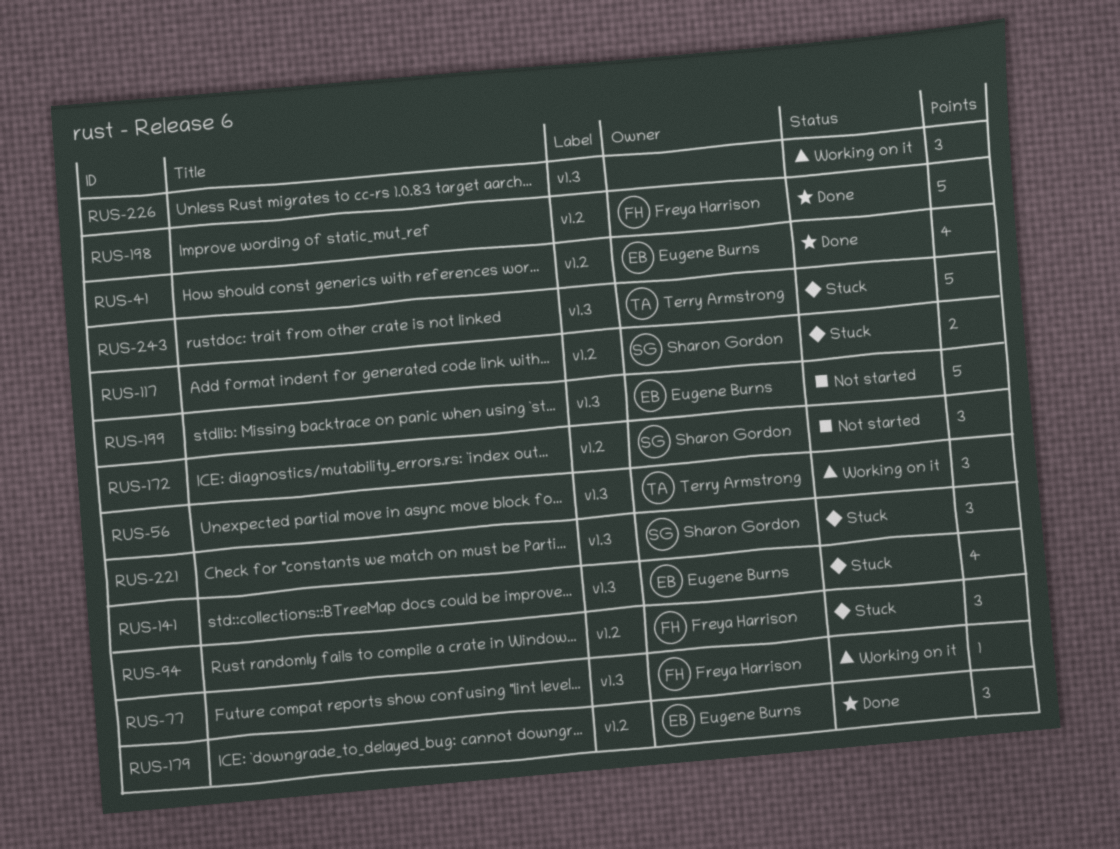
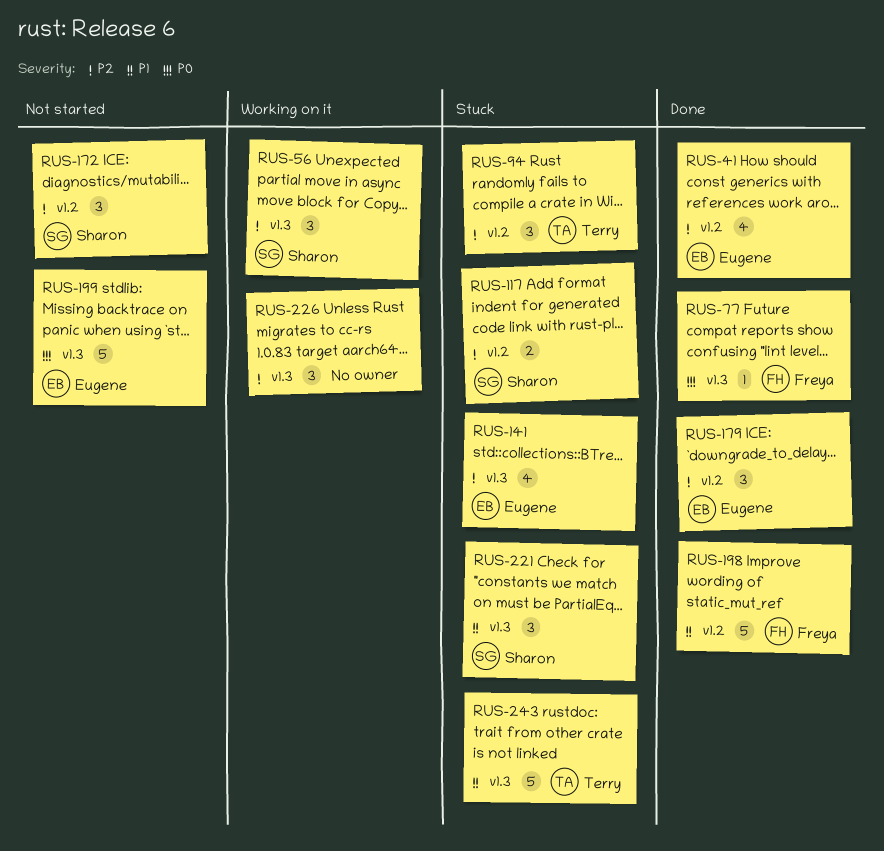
RUS-56, owner: Terry Armstrong -> Sharon Gordon
RUS-77, status: Working on it -> Done
RUS-94, owner: Freya Harrison -> Terry Armstrong

